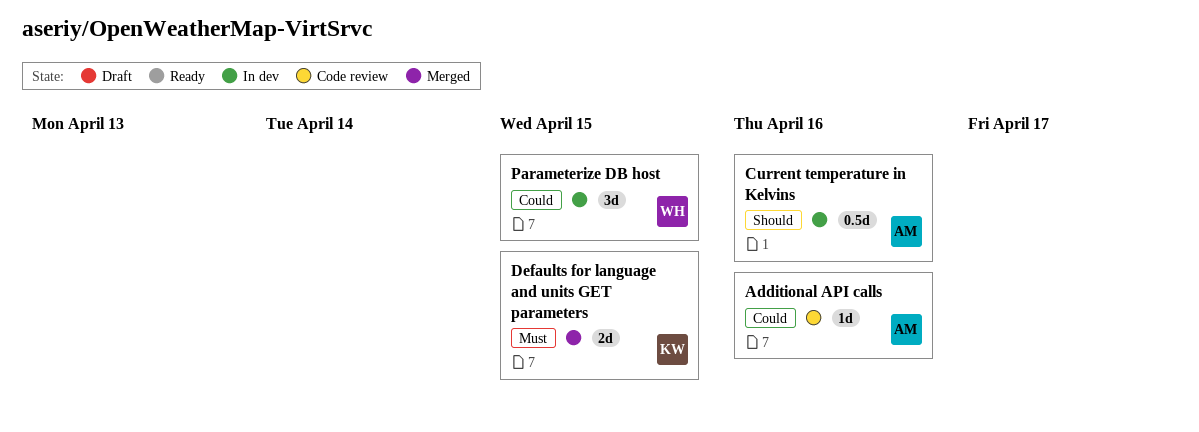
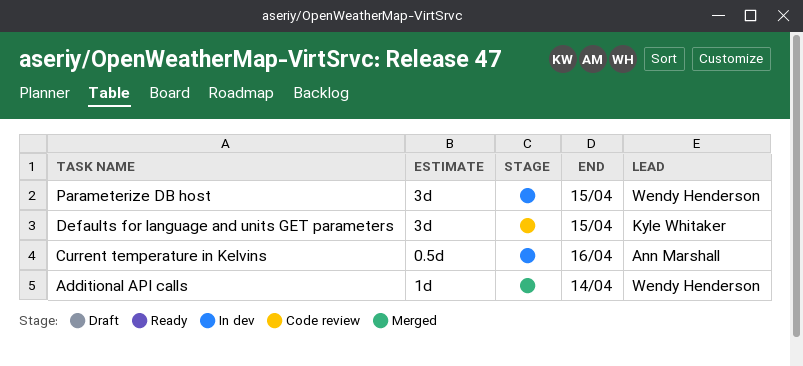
Additional API calls, status: Code review -> Merged
Additional API calls, owner: Ann Marshall -> Wendy Henderson
Additional API calls, due: Apr 16 -> Apr 14
Defaults for language and units GET parameters, status: Merged -> Code review
Defaults for language and units GET parameters, estimate: 2d -> 3d

